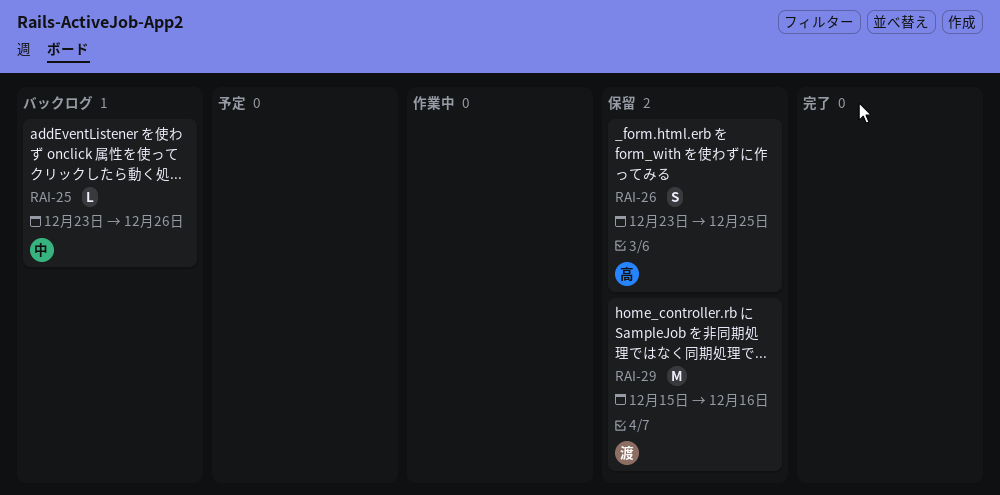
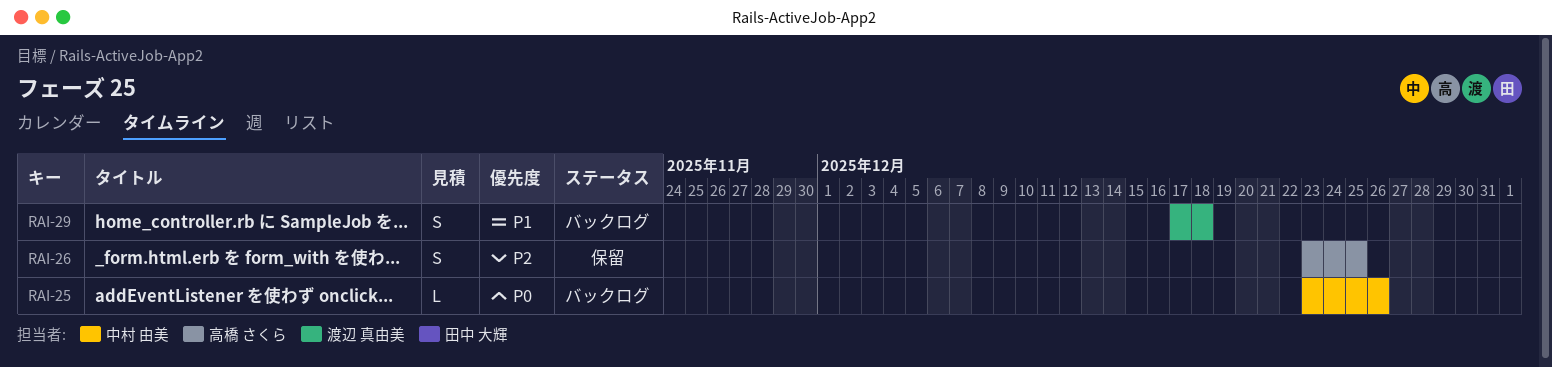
RAI-29, status: 保留 -> バックログ
RAI-29, estimate: M -> S
RAI-29, start: Dec 15 -> Dec 17
RAI-29, due: Dec 16 -> Dec 18

